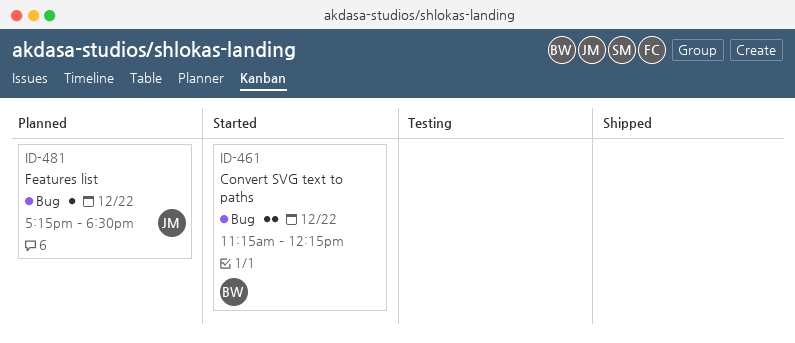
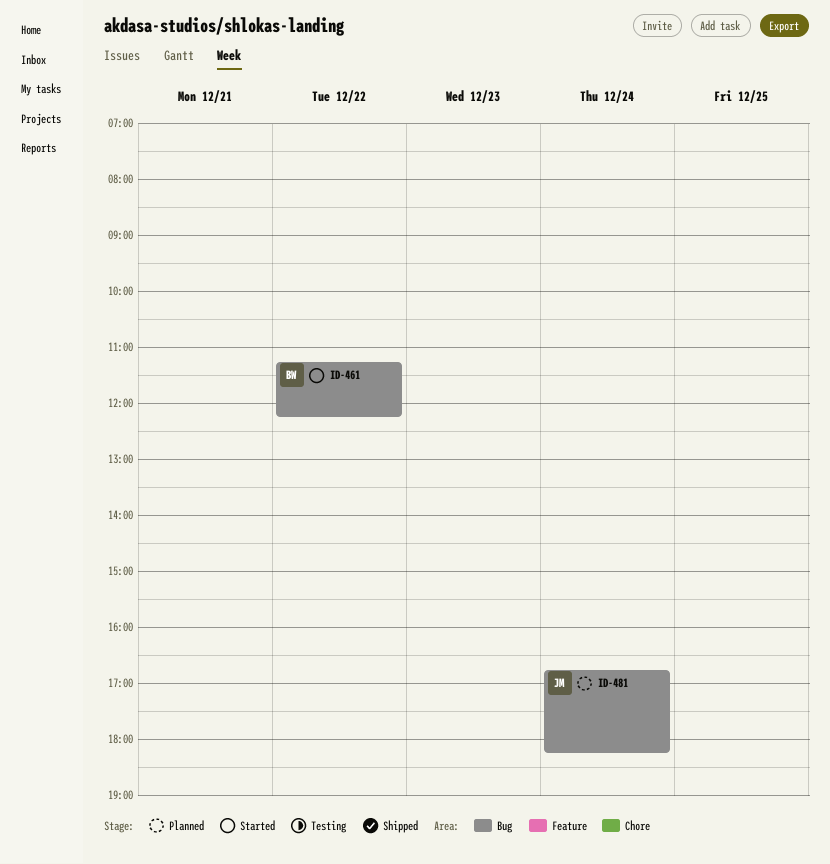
ID-481, day: Dec 22 -> Dec 24
ID-481, begins: 17:15 -> 16:45
ID-481, ends: 18:30 -> 18:15

